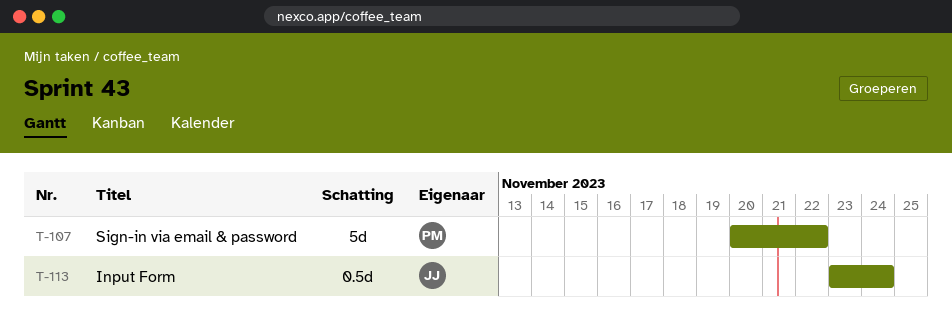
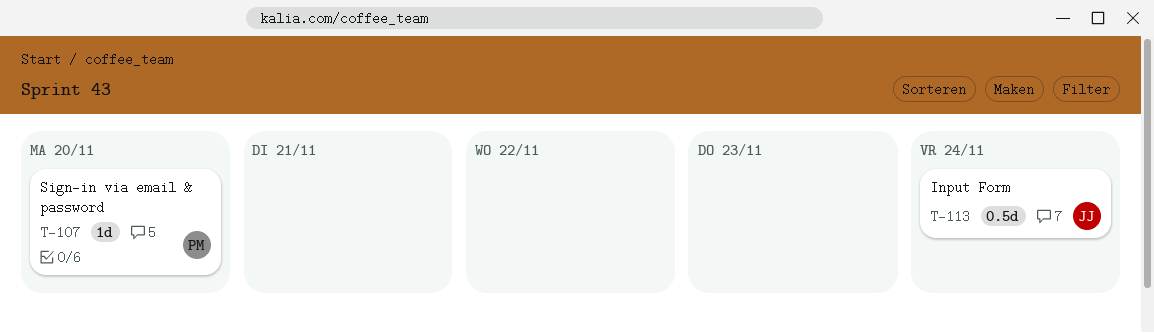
T-107, estimate: 5d -> 1d
T-107, due: Nov 22 -> Nov 20

